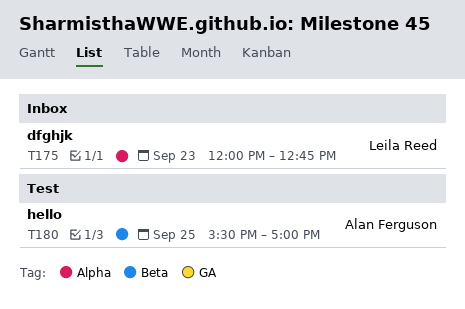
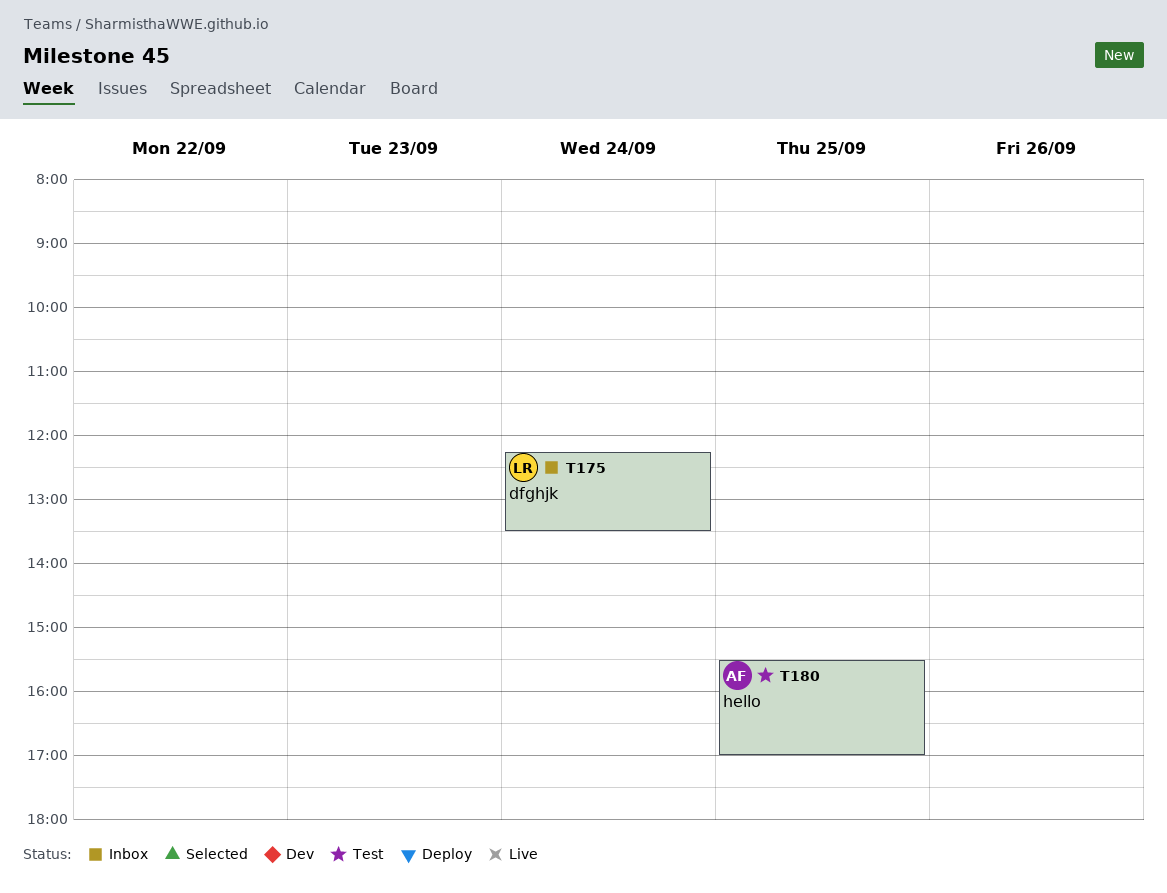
T175, day: Sep 23 -> Sep 24
T175, begins: 12:00 -> 12:15
T175, ends: 12:45 -> 13:30

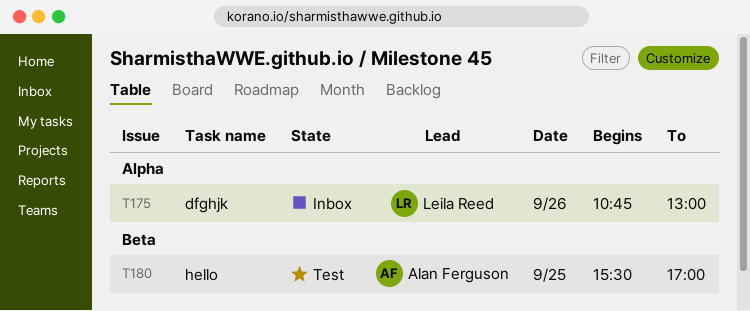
T175, day: Sep 24 -> Sep 26
T175, begins: 12:15 -> 10:45
T175, ends: 13:30 -> 13:00

